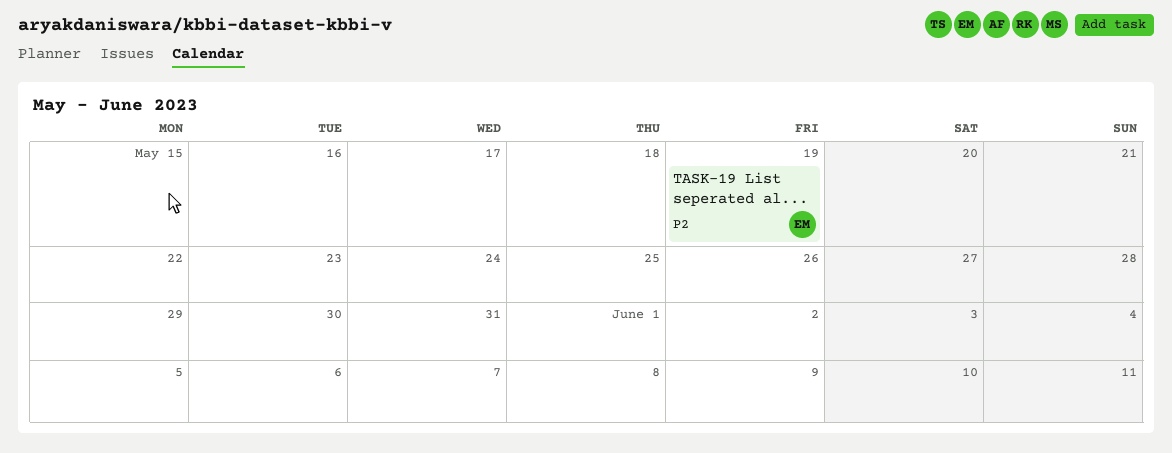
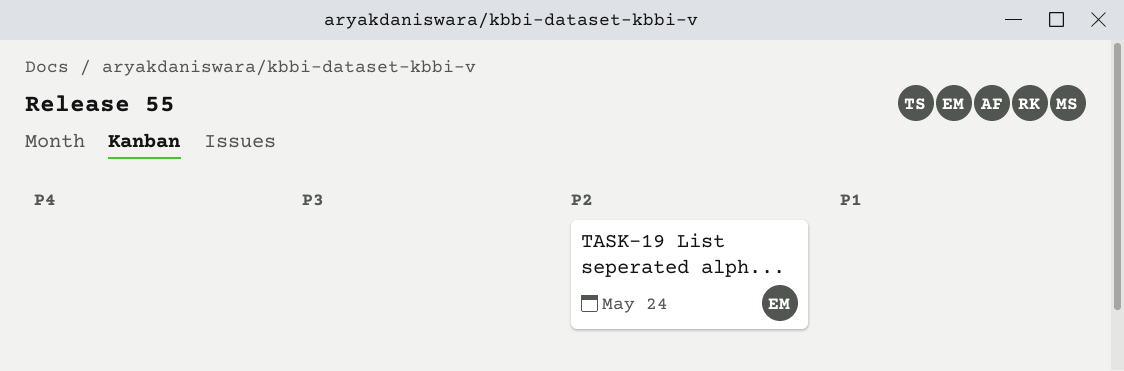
TASK-19, due: May 19 -> May 24

